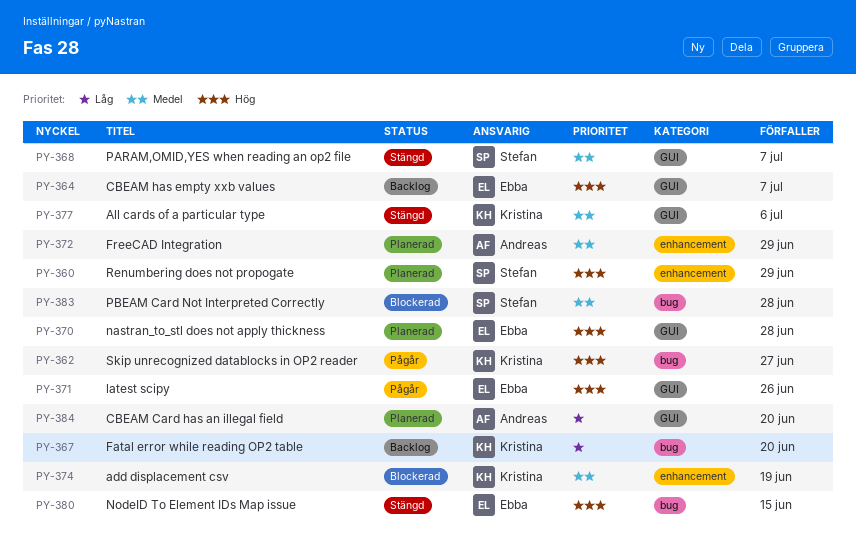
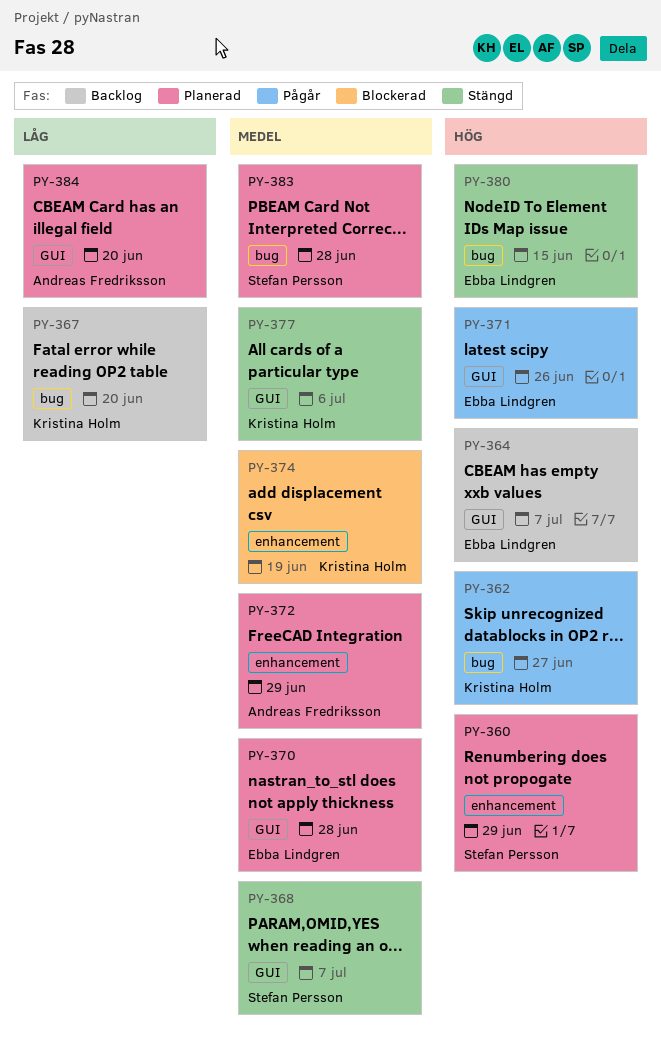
PY-370, priority: Hög -> Medel
PY-383, status: Blockerad -> Planerad

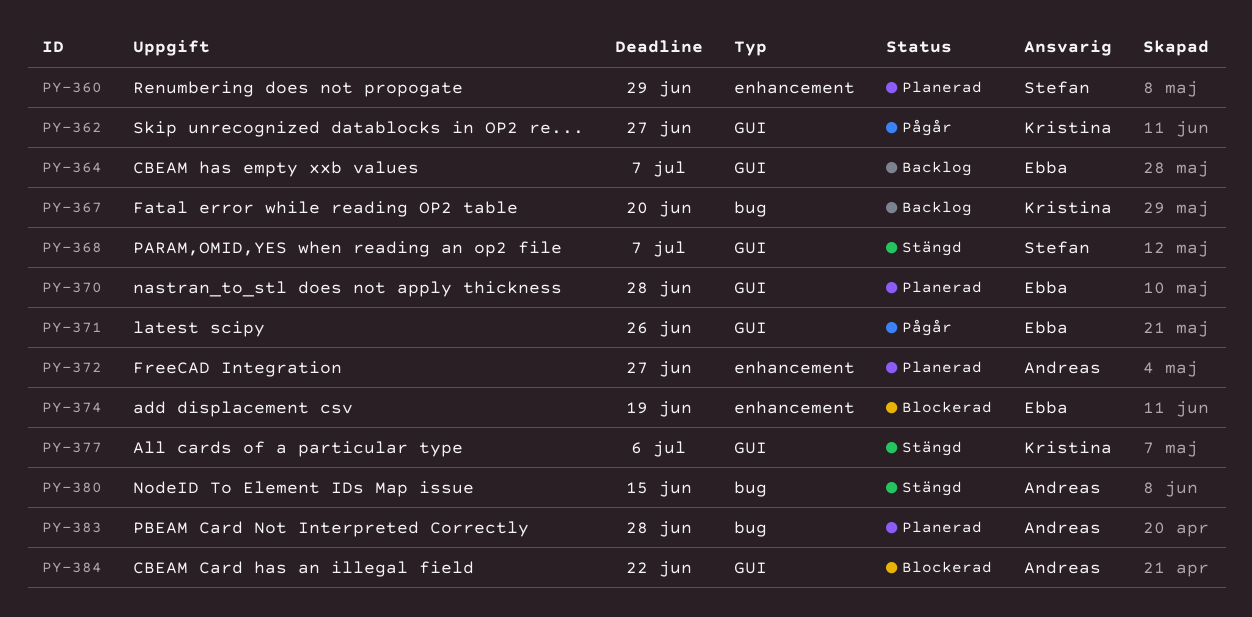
PY-362, label: bug -> GUI
PY-372, due: Jun 29 -> Jun 27
PY-374, owner: Kristina Holm -> Ebba Lindgren
PY-380, owner: Ebba Lindgren -> Andreas Fredriksson
PY-383, owner: Stefan Persson -> Andreas Fredriksson
PY-384, status: Planerad -> Blockerad
PY-384, due: Jun 20 -> Jun 22

